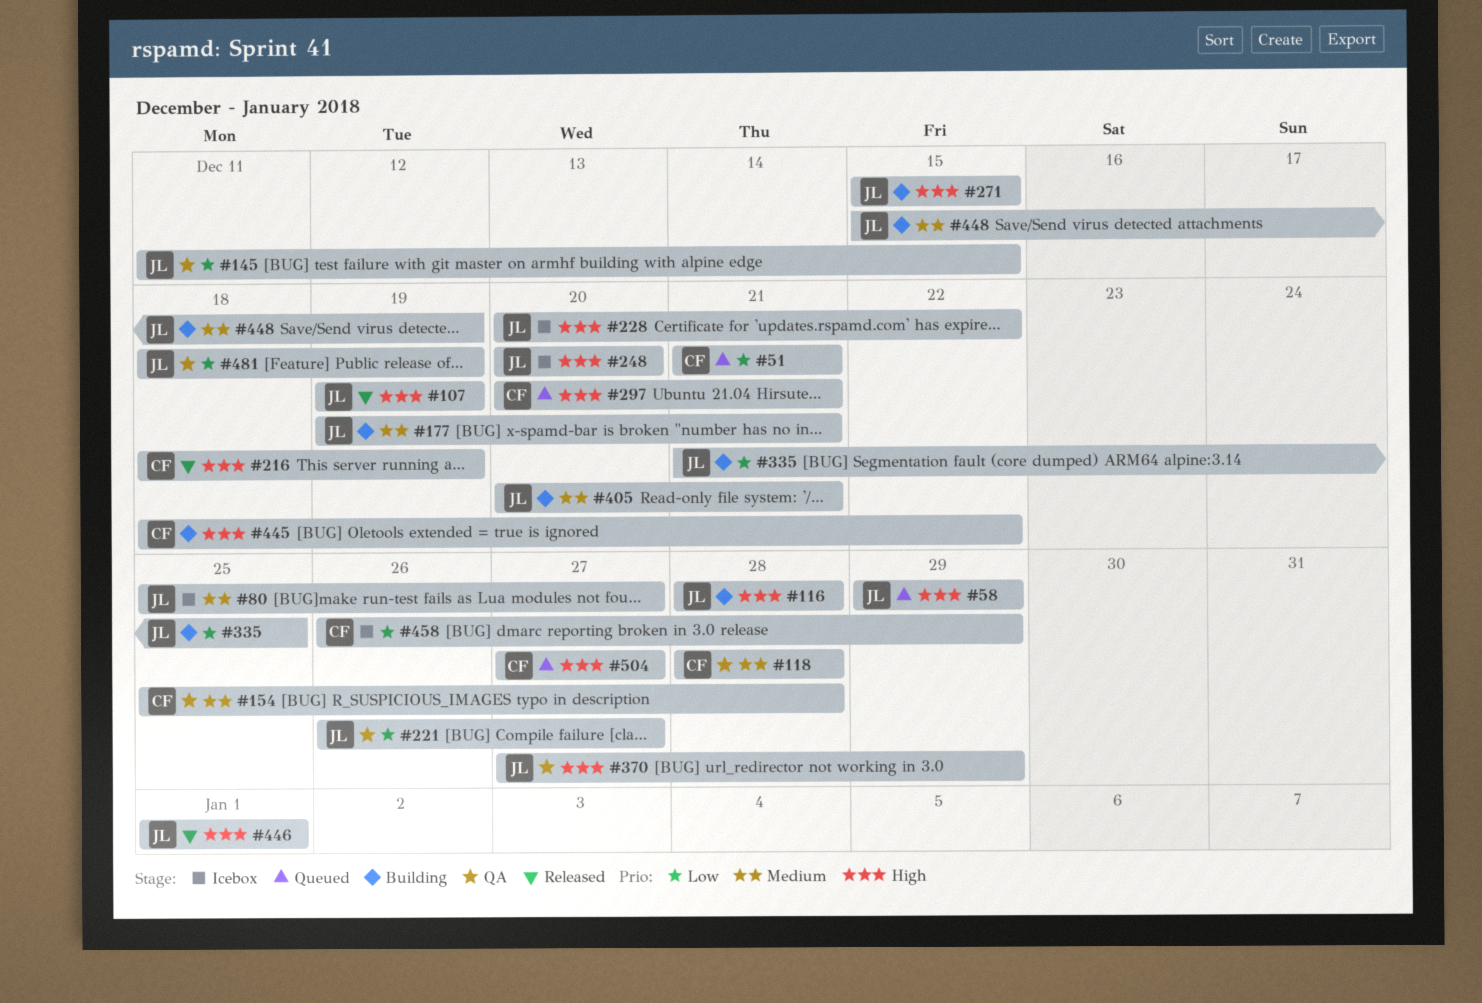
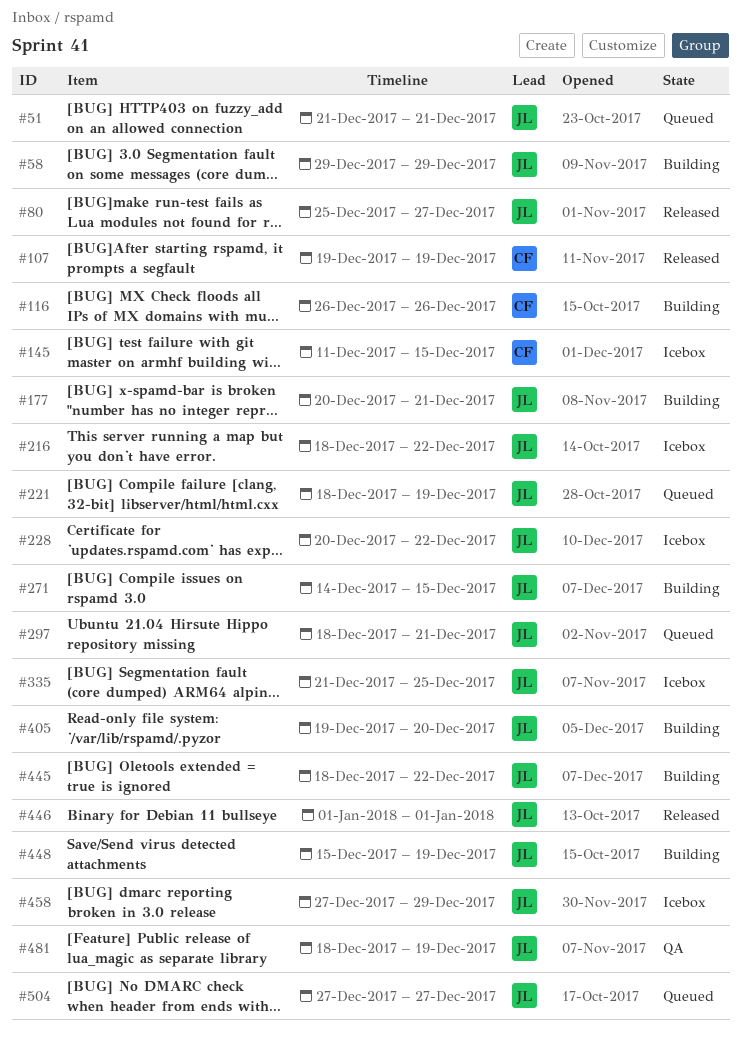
#51, owner: CF -> JL
#58, status: Queued -> Building
#80, status: Icebox -> Released
#107, owner: JL -> CF
#116, owner: JL -> CF
#116, start: Dec 28 -> Dec 26
#116, due: Dec 28 -> Dec 26
#118: present -> none
#145, status: QA -> Icebox
#145, owner: JL -> CF
#154: present -> none
#177, start: Dec 19 -> Dec 20
#216, status: Released -> Icebox
#216, owner: CF -> JL
#216, due: Dec 19 -> Dec 22
#221, status: QA -> Queued
#221, start: Dec 26 -> Dec 18
#221, due: Dec 27 -> Dec 19
#248: present -> none
#271, start: Dec 15 -> Dec 14
#297, owner: CF -> JL
#297, start: Dec 20 -> Dec 18
#335, status: Building -> Icebox
#370: present -> none
#405, start: Dec 20 -> Dec 19
#405, due: Dec 21 -> Dec 20
#445, owner: CF -> JL
#458, owner: CF -> JL
#458, start: Dec 26 -> Dec 27
#504, owner: CF -> JL

